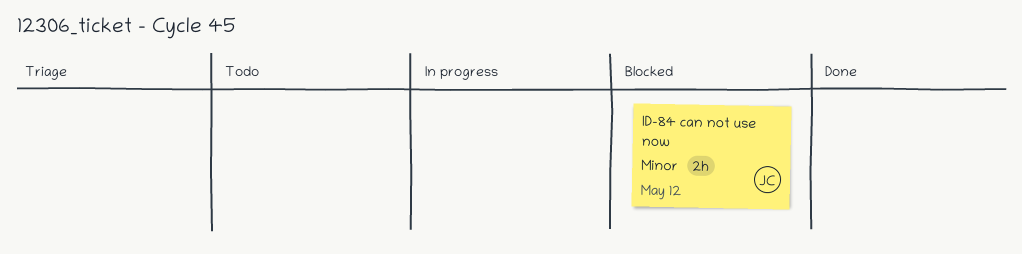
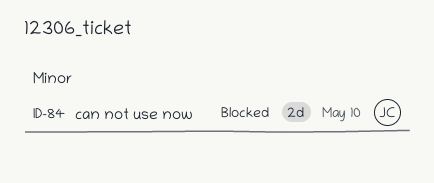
ID-84, estimate: 2h -> 2d
ID-84, due: May 12 -> May 10

